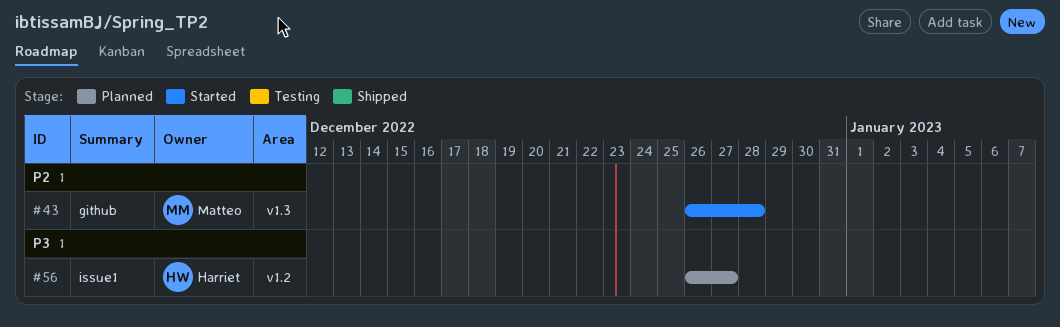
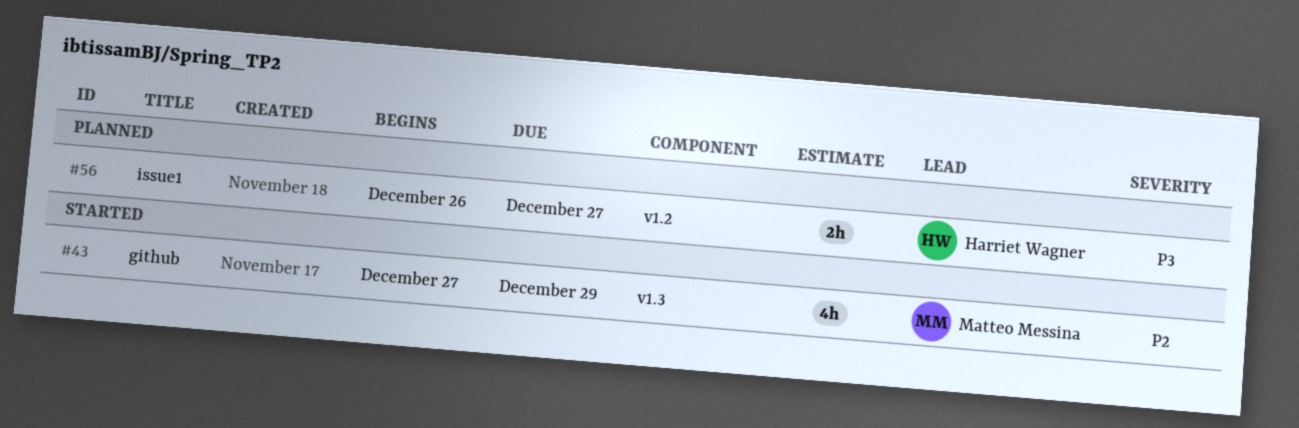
#43, start: Dec 26 -> Dec 27
#43, due: Dec 28 -> Dec 29

